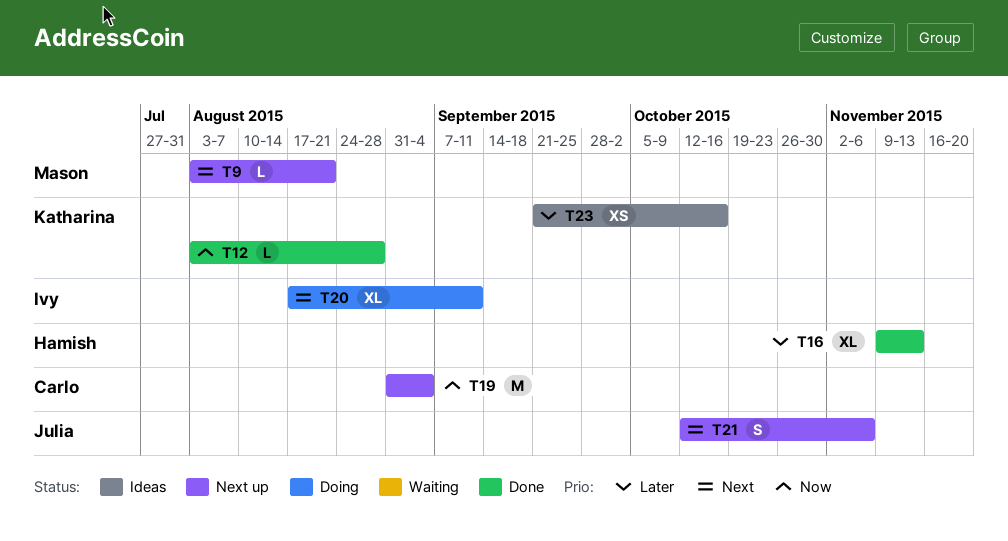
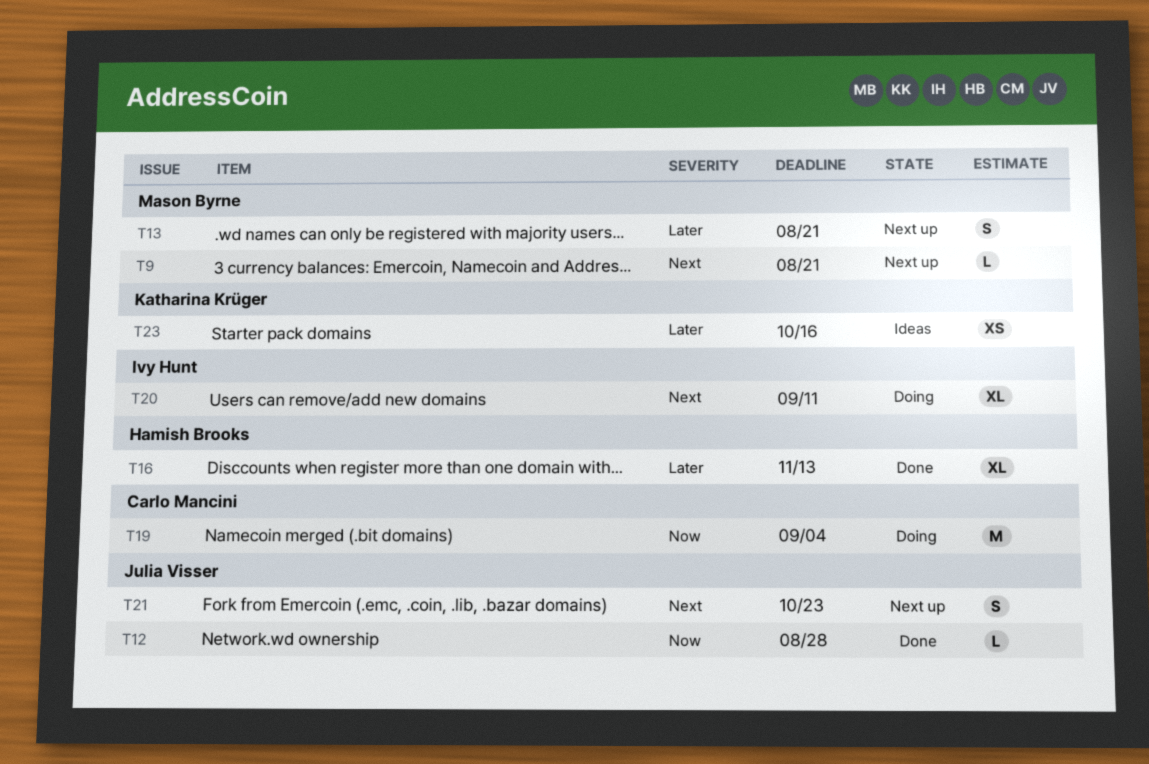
T12, owner: Katharina Krüger -> Julia Visser
T13: none -> present
T19, status: Next up -> Doing
T21, due: Nov 6 -> Oct 23

